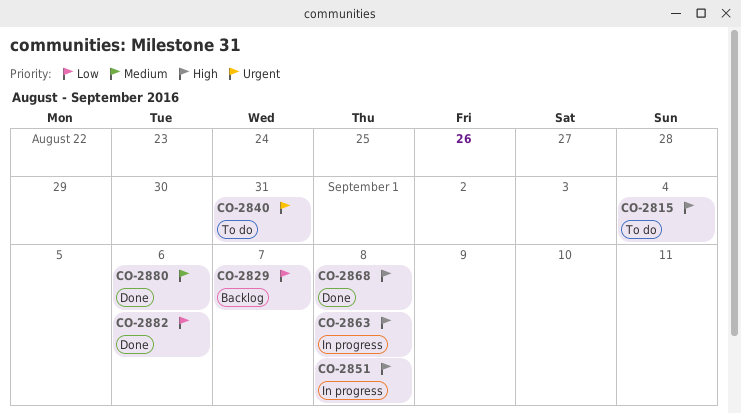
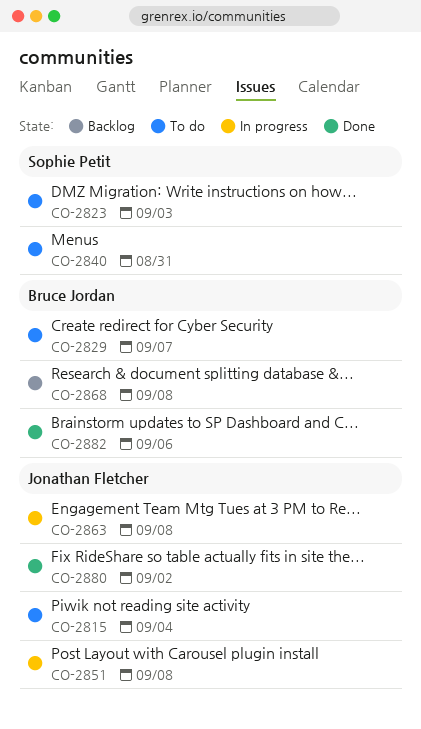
CO-2823: none -> present
CO-2829, status: Backlog -> To do
CO-2868, status: Done -> Backlog
CO-2880, due: Sep 6 -> Sep 2

